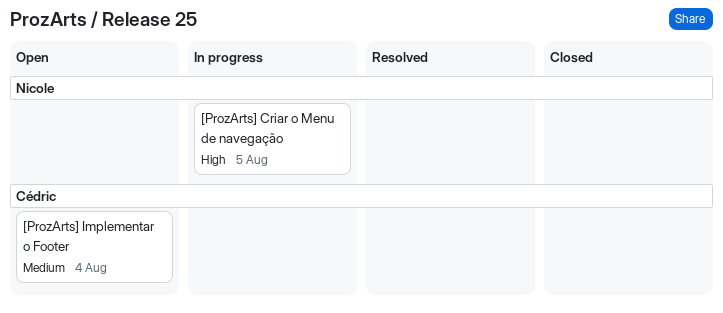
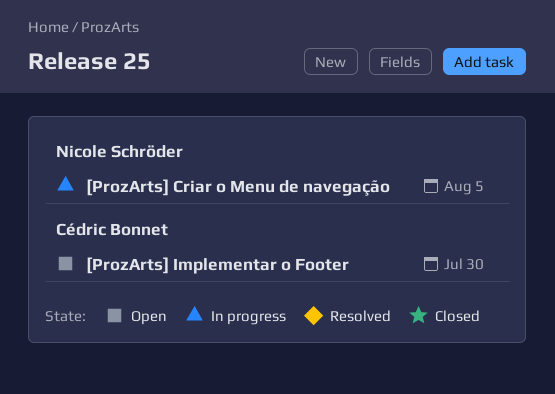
[ProzArts] Implementar o Footer, due: Aug 4 -> Jul 30

